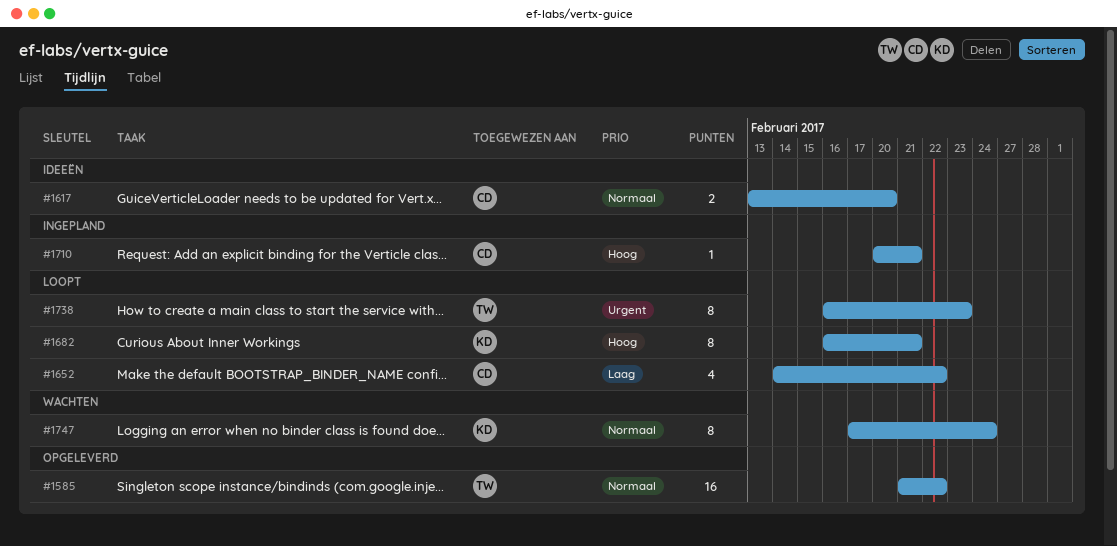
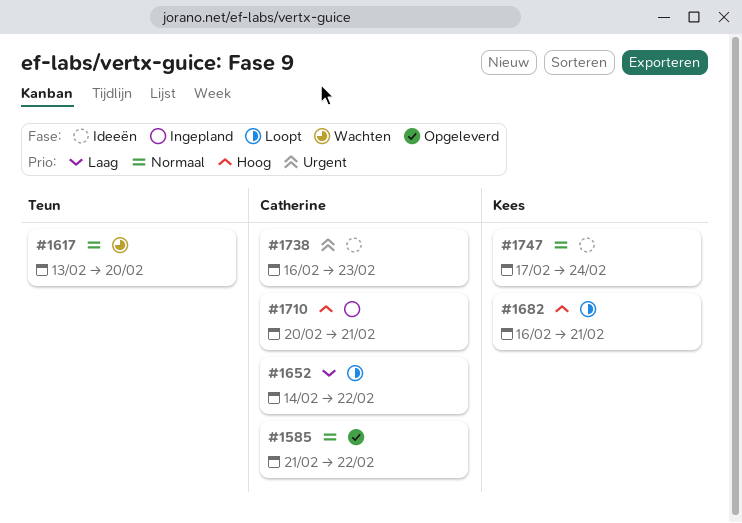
#1585, owner: Teun -> Catherine
#1617, status: Ideeën -> Wachten
#1617, owner: Catherine -> Teun
#1738, status: Loopt -> Ideeën
#1738, owner: Teun -> Catherine
#1747, status: Wachten -> Ideeën

